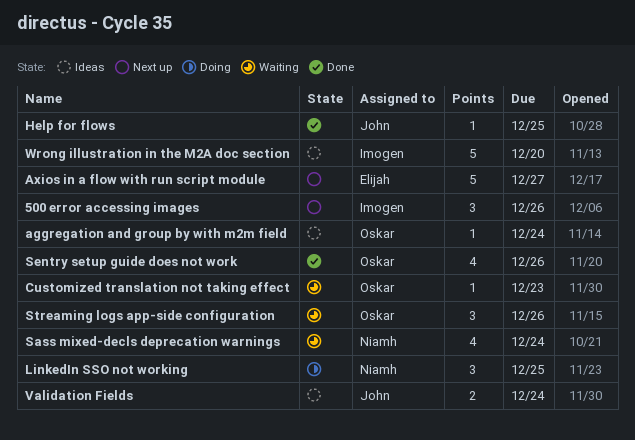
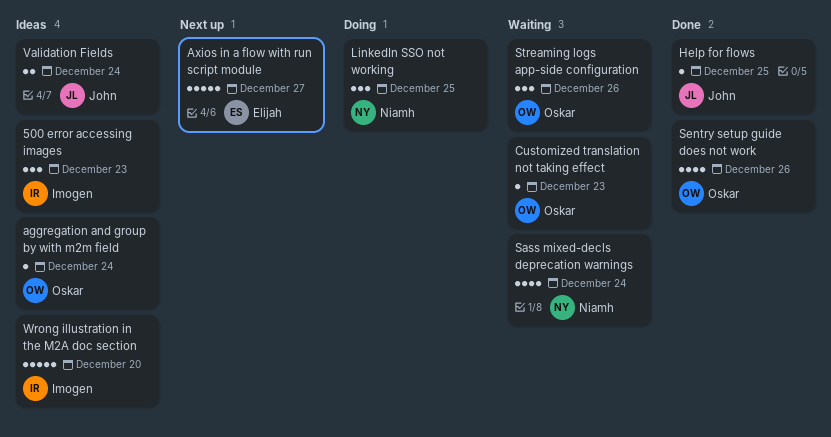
500 error accessing images, status: Next up -> Ideas
500 error accessing images, due: Dec 26 -> Dec 23

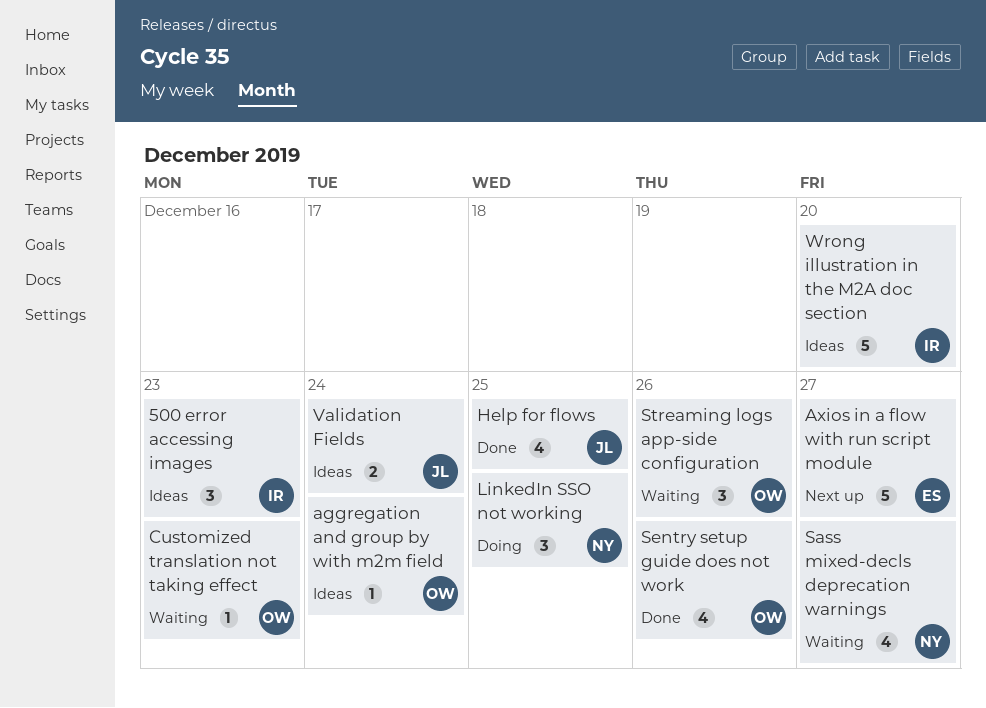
Help for flows, estimate: 1 -> 4
Sass mixed-decls deprecation warnings, due: Dec 24 -> Dec 27

